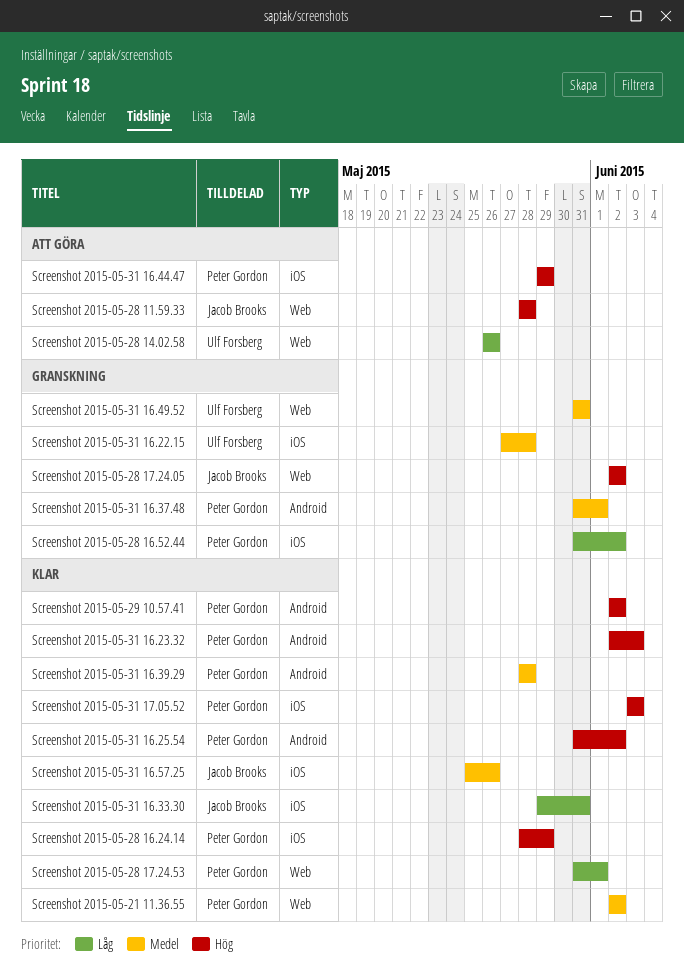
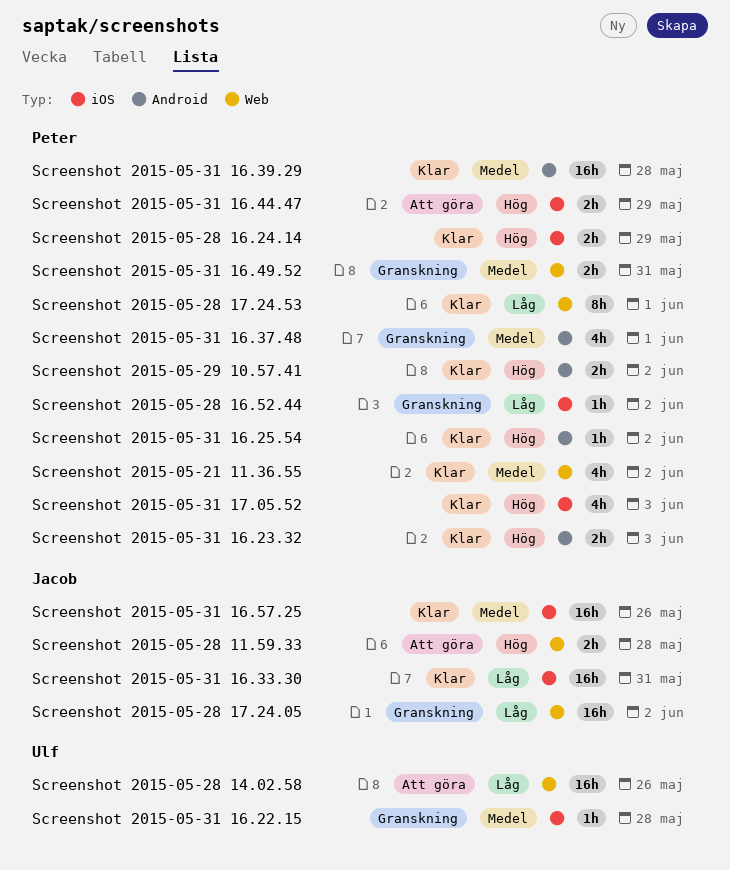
Screenshot 2015-05-28 17.24.05, priority: Hög -> Låg
Screenshot 2015-05-31 16.49.52, owner: Ulf Forsberg -> Peter Gordon

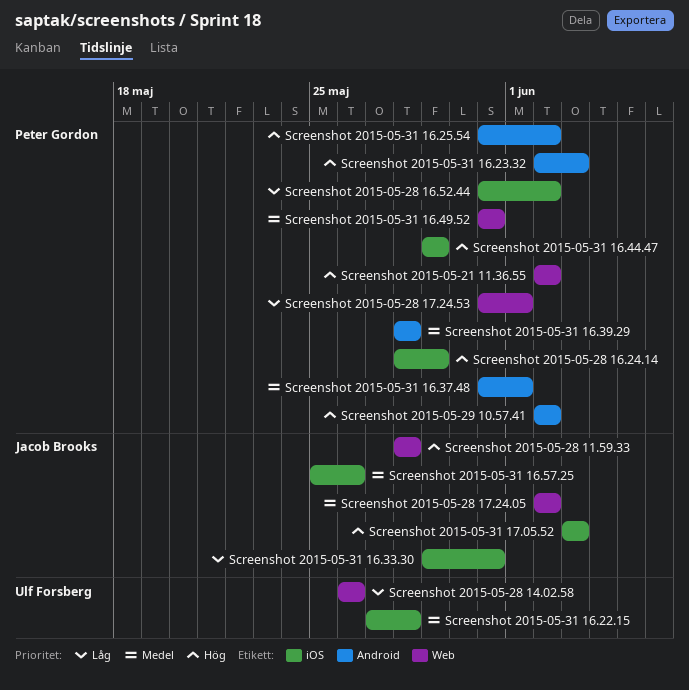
Screenshot 2015-05-21 11.36.55, priority: Medel -> Hög
Screenshot 2015-05-28 17.24.05, priority: Låg -> Medel
Screenshot 2015-05-31 17.05.52, owner: Peter Gordon -> Jacob Brooks

